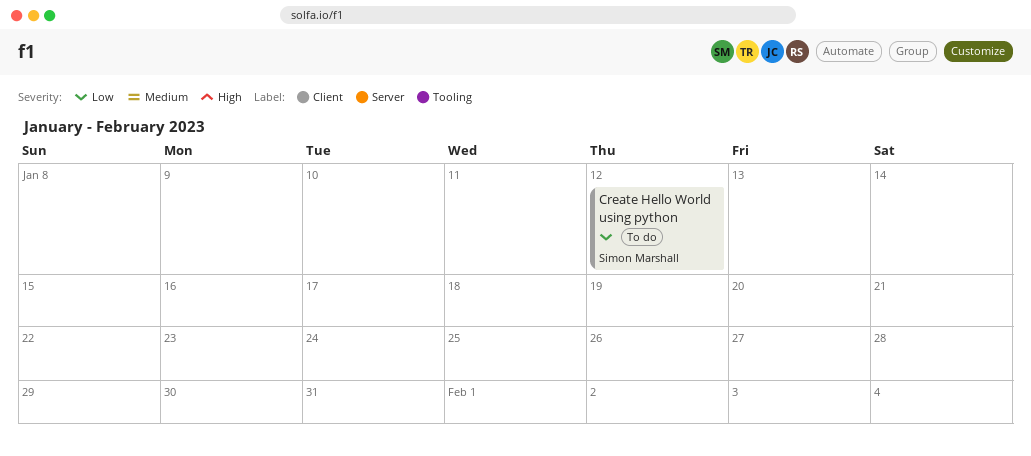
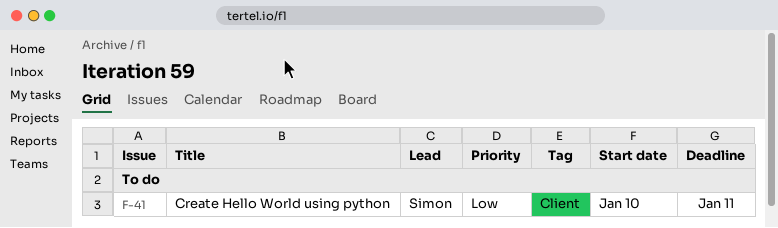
Create Hello World using python, due: Jan 12 -> Jan 11

